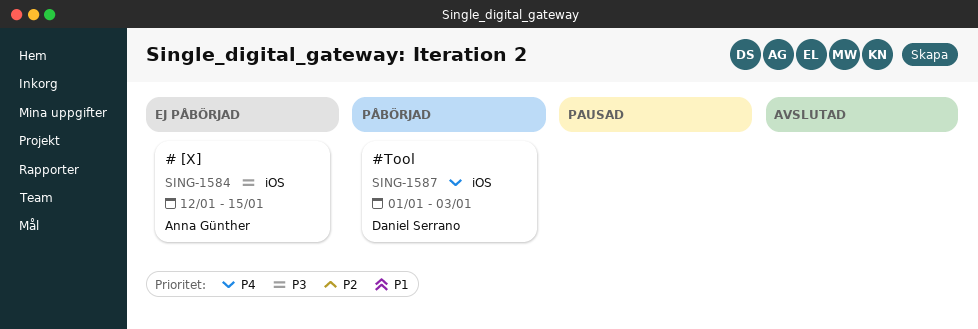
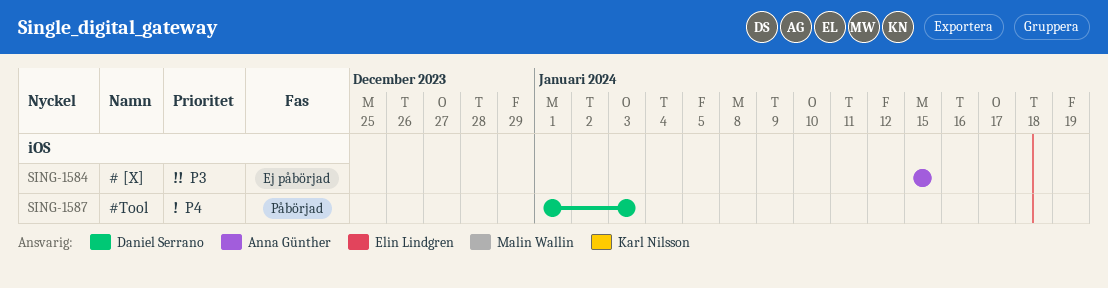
SING-1584, start: Jan 12 -> Jan 15

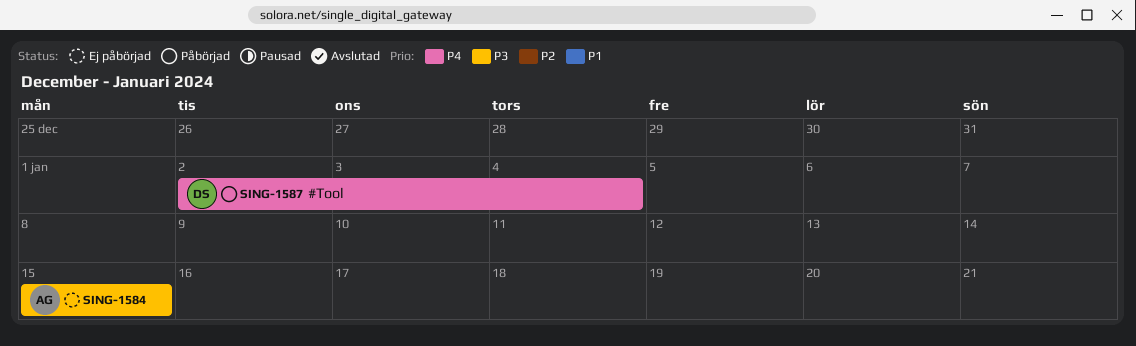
SING-1587, start: Jan 1 -> Jan 2
SING-1587, due: Jan 3 -> Jan 4

